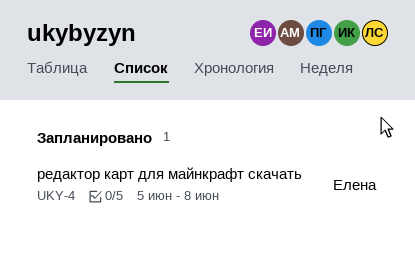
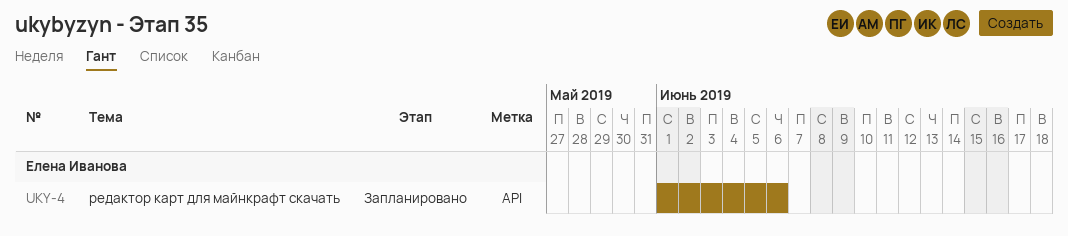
UKY-4, start: Jun 5 -> Jun 1
UKY-4, due: Jun 8 -> Jun 6

